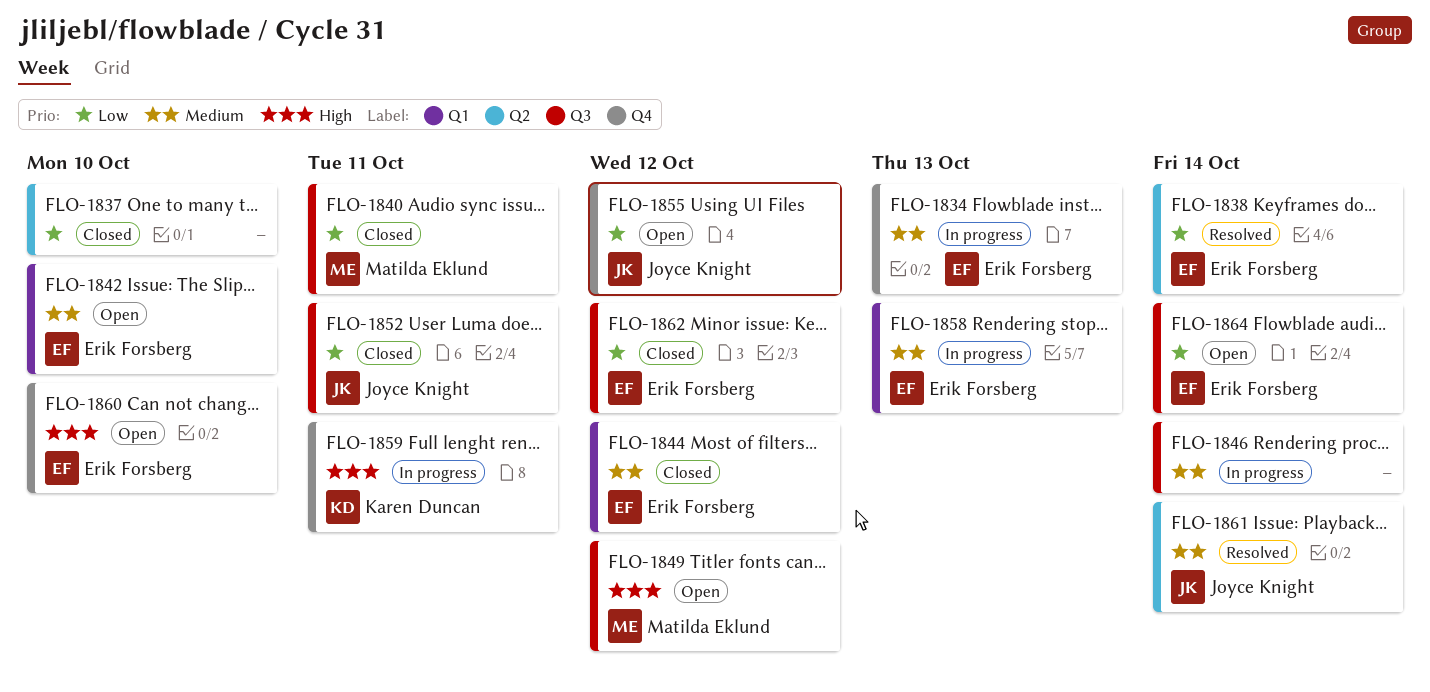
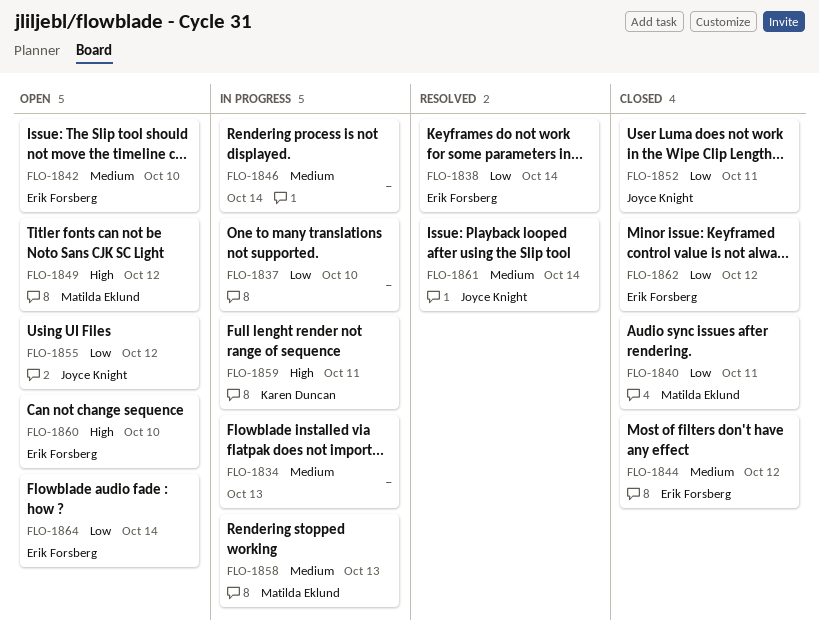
FLO-1834, owner: Erik Forsberg -> none
FLO-1837, status: Closed -> In progress
FLO-1858, owner: Erik Forsberg -> Matilda Eklund

